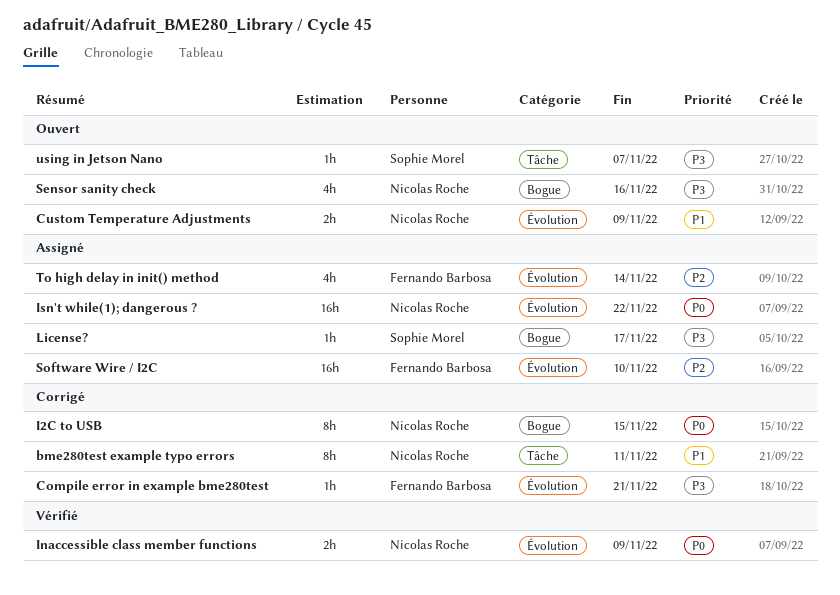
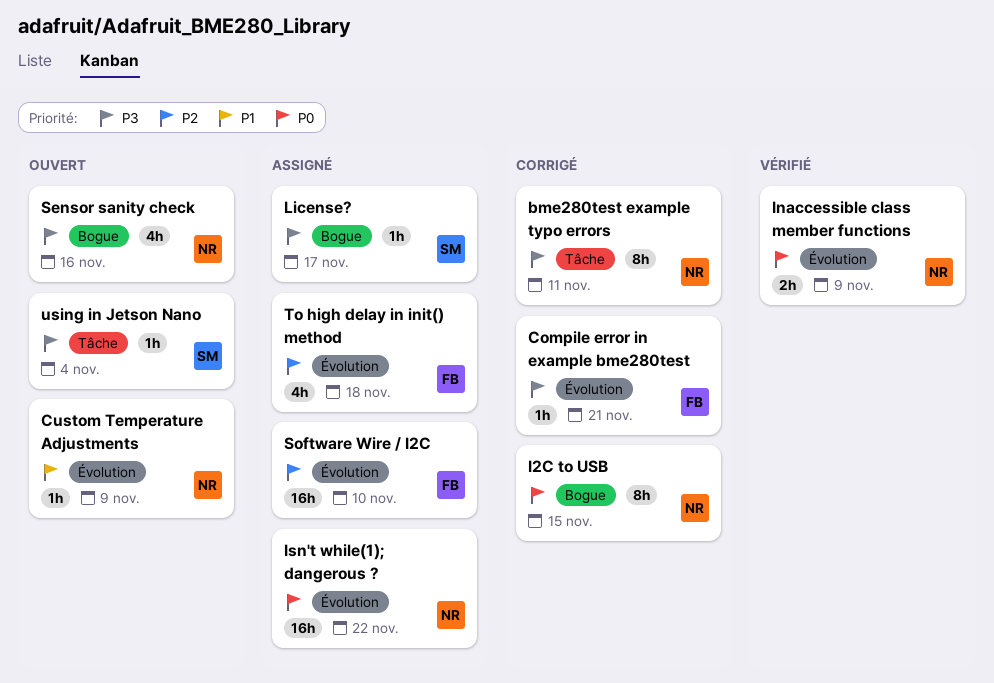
bme280test example typo errors, priority: P1 -> P3
Custom Temperature Adjustments, estimate: 2h -> 1h
To high delay in init() method, due: Nov 14 -> Nov 18
using in Jetson Nano, due: Nov 7 -> Nov 4

